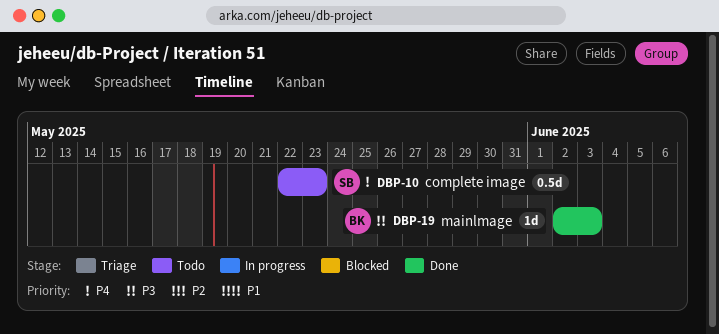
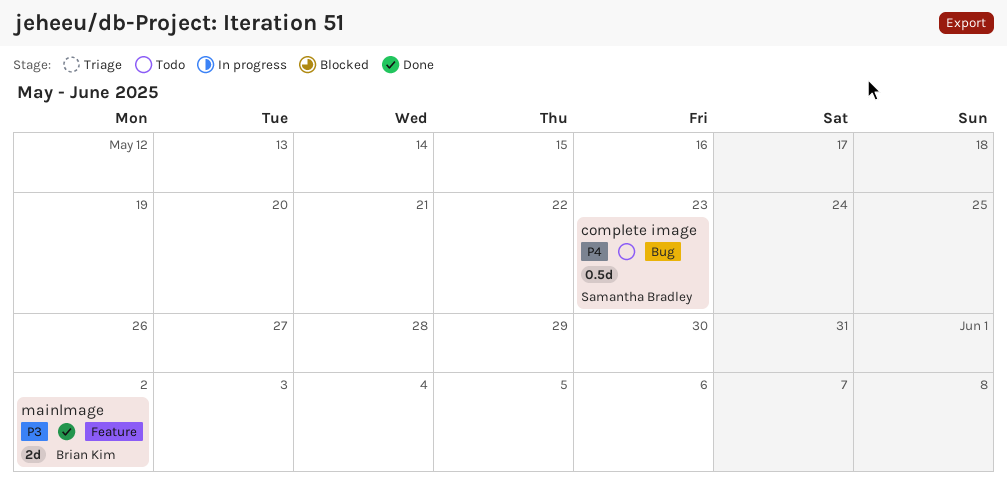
mainlmage, estimate: 1d -> 2d
mainlmage, due: Jun 3 -> Jun 2

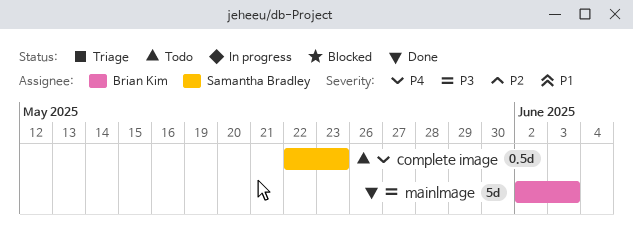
mainlmage, estimate: 2d -> 5d
mainlmage, due: Jun 2 -> Jun 3

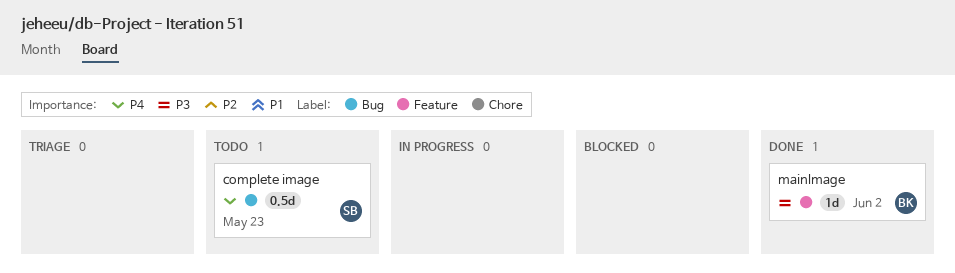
mainlmage, estimate: 5d -> 1d
mainlmage, due: Jun 3 -> Jun 2

